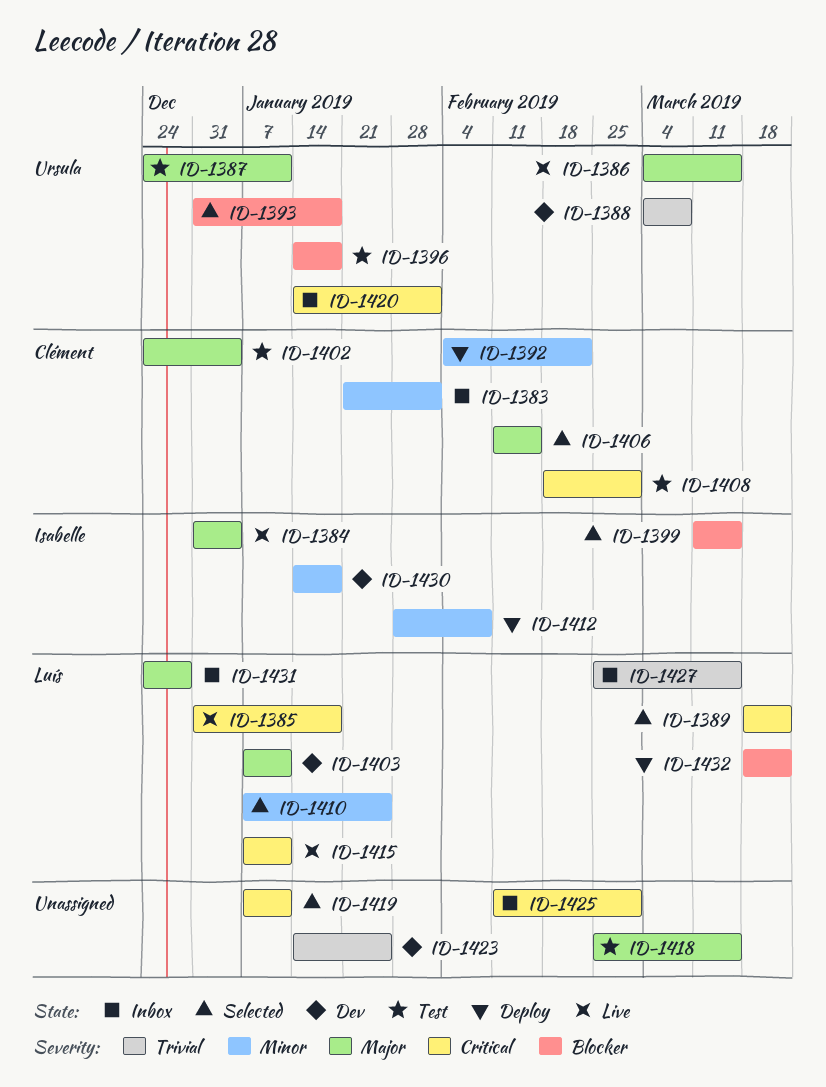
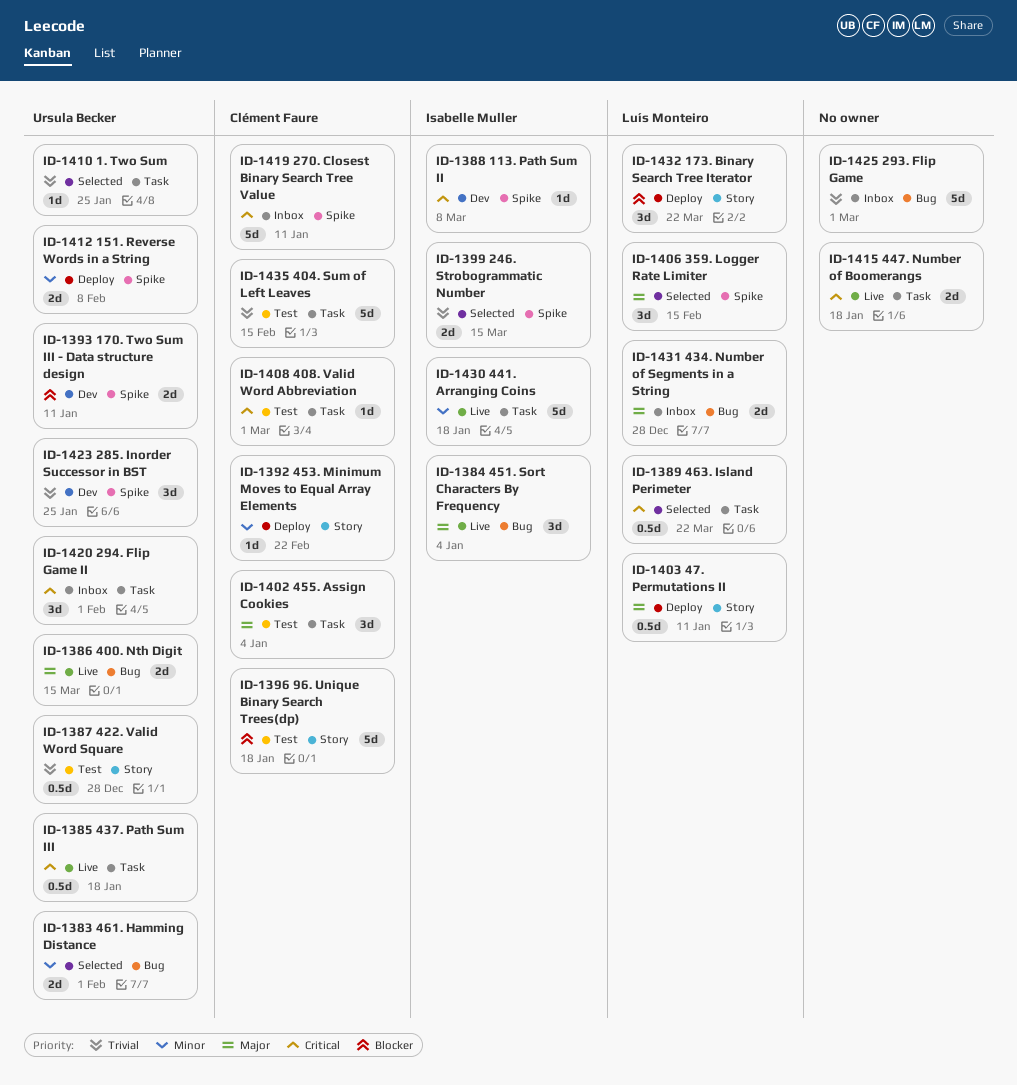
ID-1383, status: Inbox -> Selected
ID-1383, owner: Clément Faure -> Ursula Becker
ID-1385, owner: Luís Monteiro -> Ursula Becker
ID-1387, priority: Major -> Trivial
ID-1387, due: Jan 11 -> Dec 28
ID-1388, owner: Ursula Becker -> Isabelle Muller
ID-1388, priority: Trivial -> Critical
ID-1393, status: Selected -> Dev
ID-1393, due: Jan 18 -> Jan 11
ID-1396, owner: Ursula Becker -> Clément Faure
ID-1399, priority: Blocker -> Trivial
ID-1403, status: Dev -> Deploy
ID-1406, owner: Clément Faure -> Luís Monteiro
ID-1410, owner: Luís Monteiro -> Ursula Becker
ID-1410, priority: Minor -> Trivial
ID-1412, owner: Isabelle Muller -> Ursula Becker
ID-1415, owner: Luís Monteiro -> none
ID-1415, due: Jan 11 -> Jan 18
ID-1418: present -> none
ID-1419, status: Selected -> Inbox
ID-1419, owner: none -> Clément Faure
ID-1423, owner: none -> Ursula Becker
ID-1425, priority: Critical -> Trivial
ID-1427: present -> none
ID-1430, status: Dev -> Live
ID-1435: none -> present

